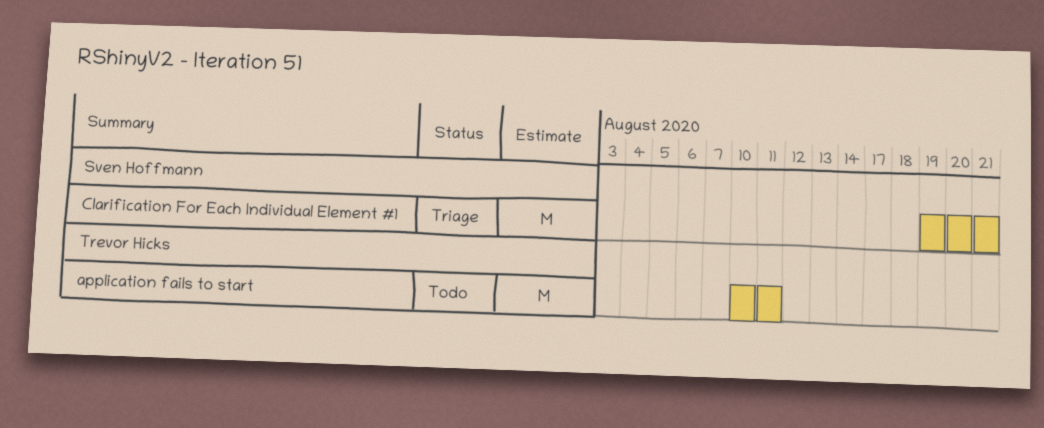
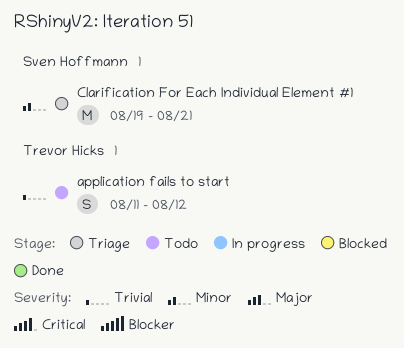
application fails to start, estimate: M -> S
application fails to start, start: Aug 10 -> Aug 11
application fails to start, due: Aug 11 -> Aug 12

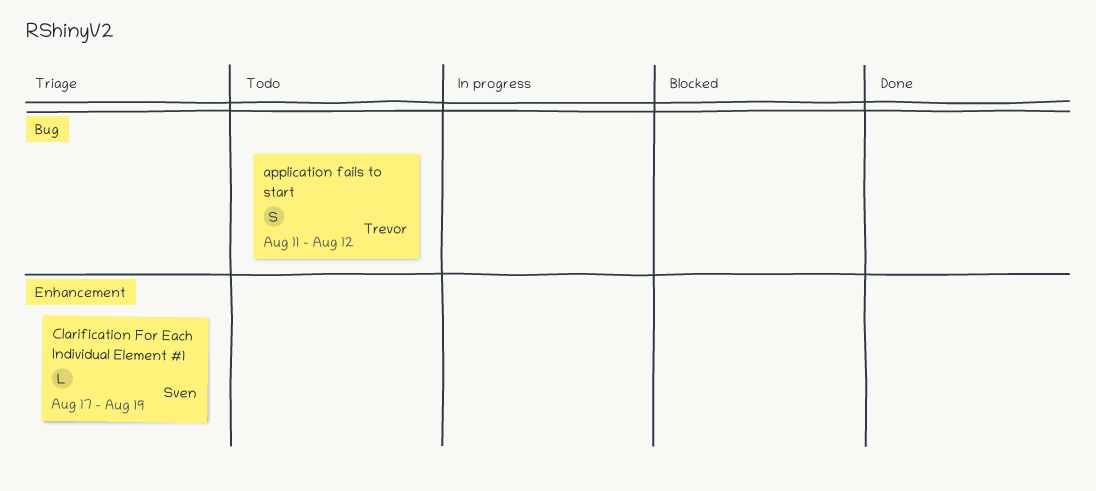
Clarification For Each Individual Element #1, estimate: M -> L
Clarification For Each Individual Element #1, start: Aug 19 -> Aug 17
Clarification For Each Individual Element #1, due: Aug 21 -> Aug 19

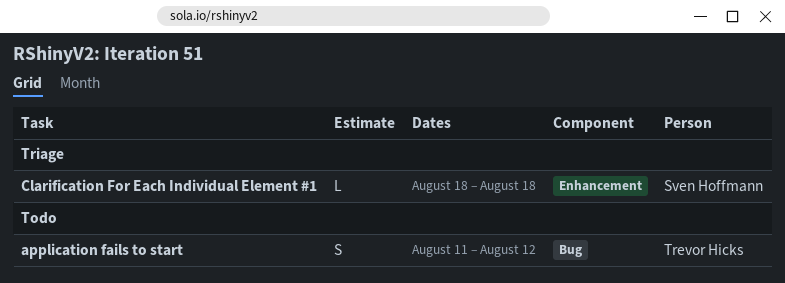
Clarification For Each Individual Element #1, start: Aug 17 -> Aug 18
Clarification For Each Individual Element #1, due: Aug 19 -> Aug 18

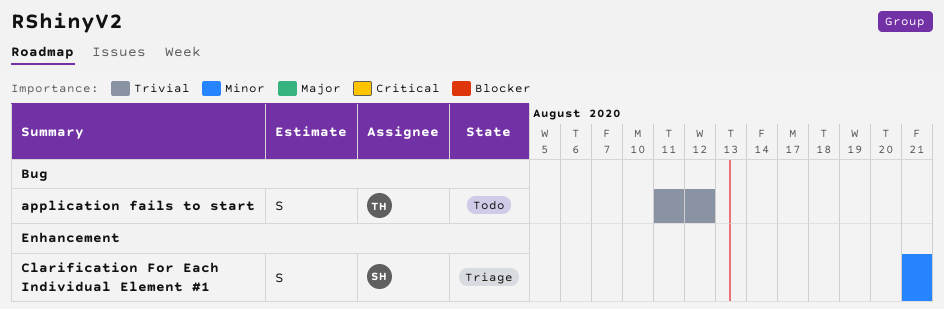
Clarification For Each Individual Element #1, estimate: L -> S
Clarification For Each Individual Element #1, start: Aug 18 -> Aug 21
Clarification For Each Individual Element #1, due: Aug 18 -> Aug 21

